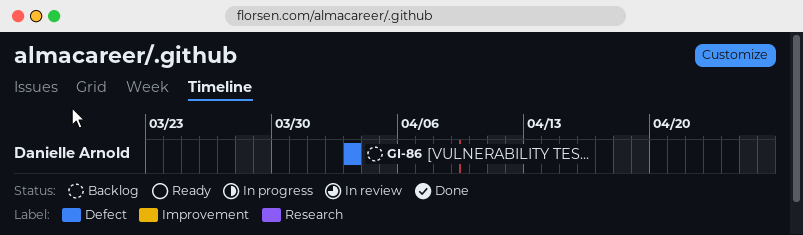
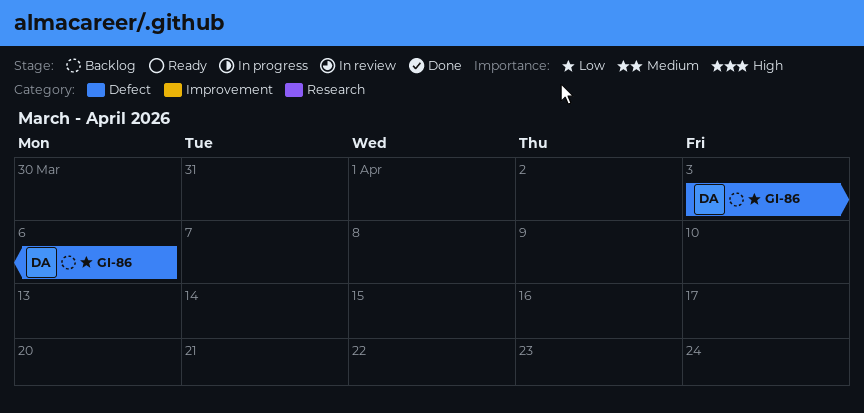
GI-86, due: Apr 3 -> Apr 6

